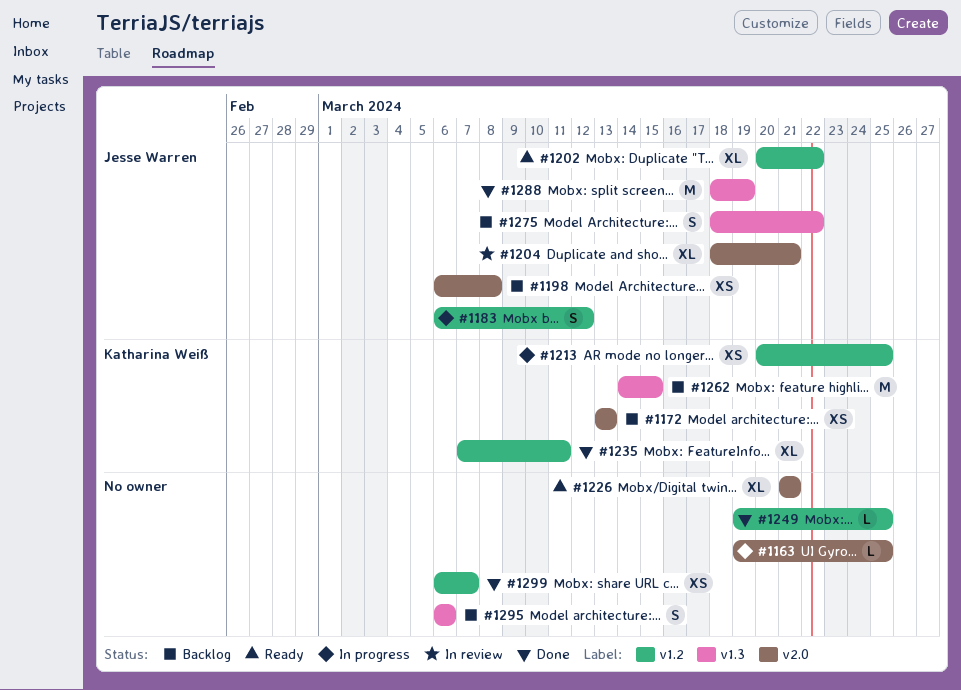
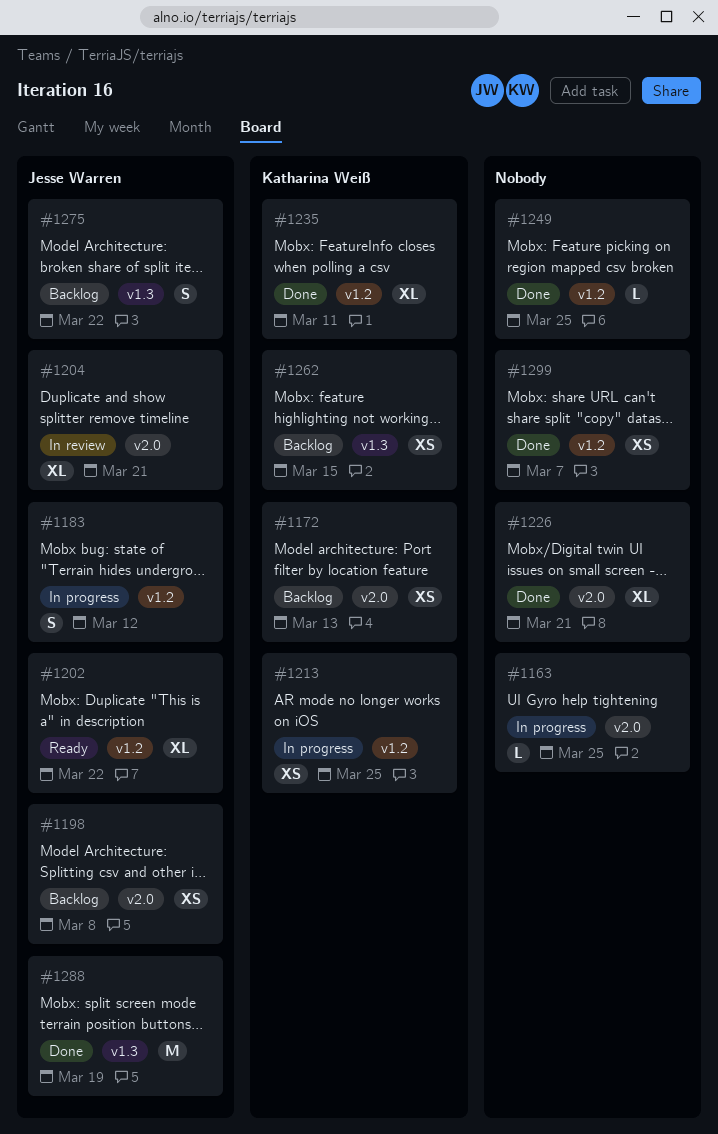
#1226, status: Ready -> Done
#1262, estimate: M -> XS
#1295: present -> none

